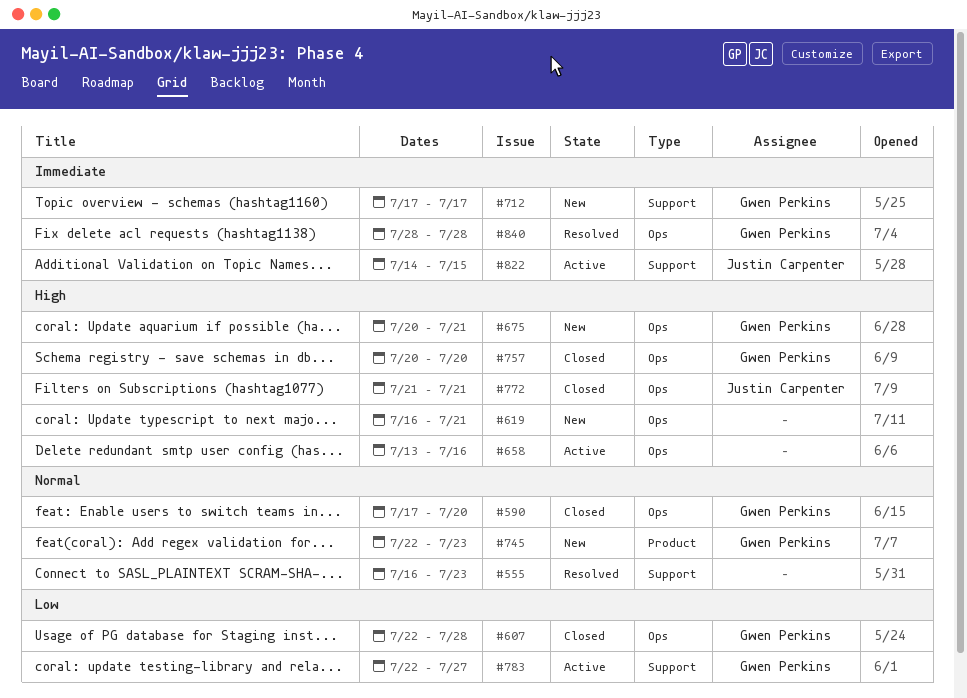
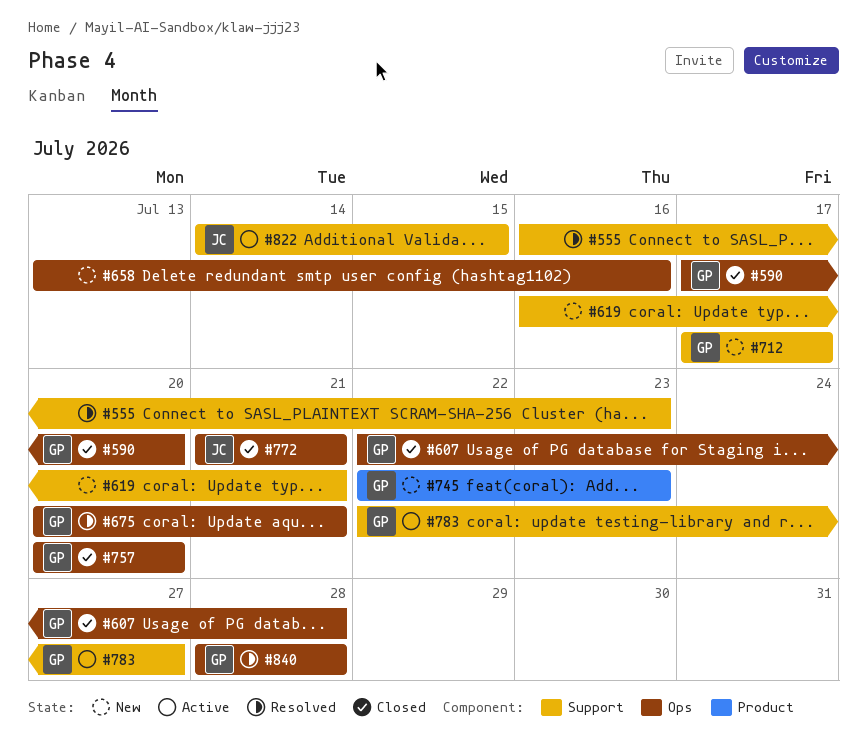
#619, label: Ops -> Support
#658, status: Active -> New
#675, status: New -> Resolved

